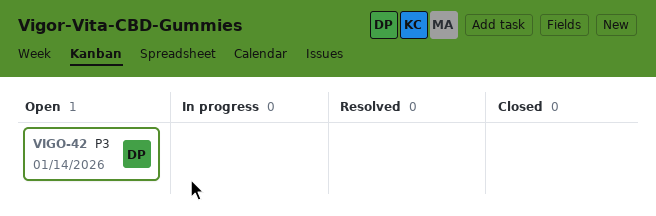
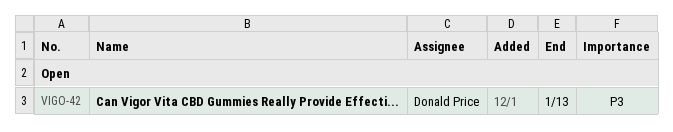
VIGO-42, due: Jan 14 -> Jan 13

